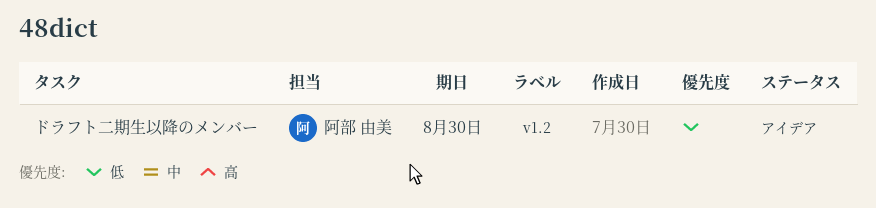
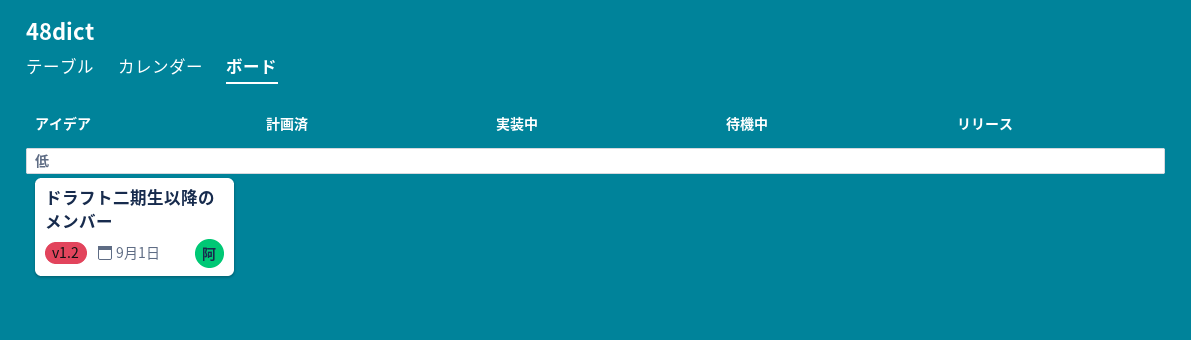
ドラフト二期生以降のメンバー, due: Aug 30 -> Sep 1

